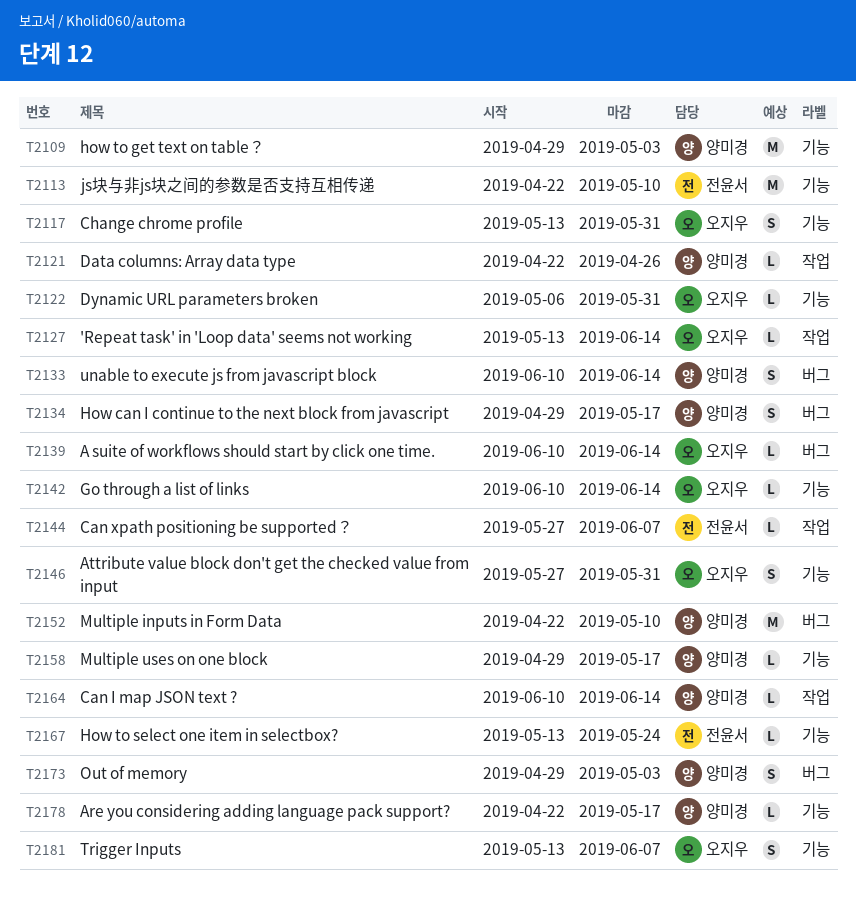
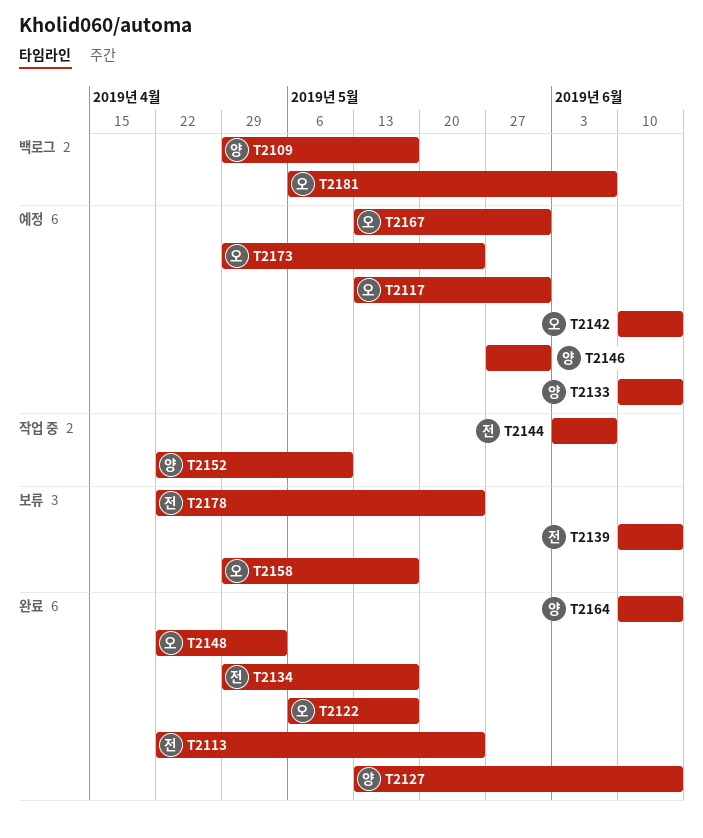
T2109, due: May 3 -> May 17
T2113, due: May 10 -> May 24
T2121: present -> none
T2122, due: May 31 -> May 17
T2127, owner: 오지우 -> 양미경
T2134, owner: 양미경 -> 전윤서
T2139, owner: 오지우 -> 전윤서
T2144, start: May 27 -> Jun 3
T2146, owner: 오지우 -> 양미경
T2148: none -> present
T2158, owner: 양미경 -> 오지우
T2167, owner: 전윤서 -> 오지우
T2167, due: May 24 -> May 31
T2173, owner: 양미경 -> 오지우
T2173, due: May 3 -> May 24
T2178, owner: 양미경 -> 전윤서
T2178, due: May 17 -> May 24
T2181, start: May 13 -> May 6

